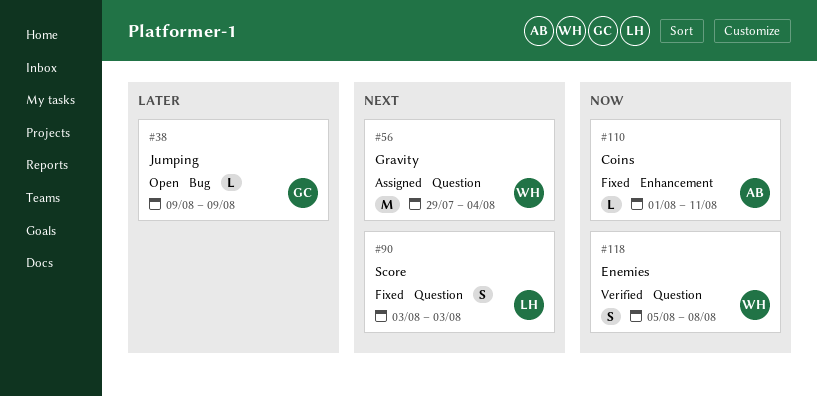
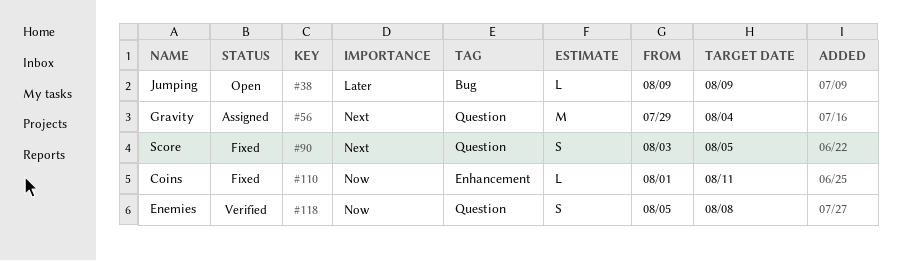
#90, due: Aug 3 -> Aug 5

